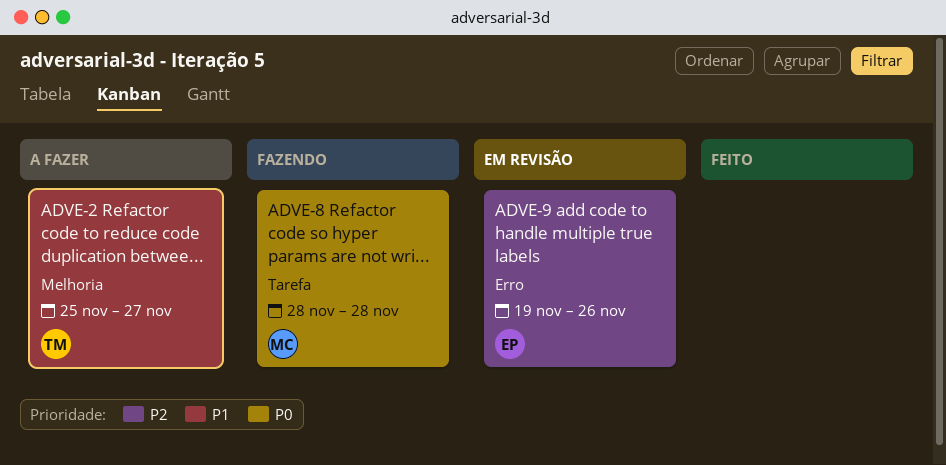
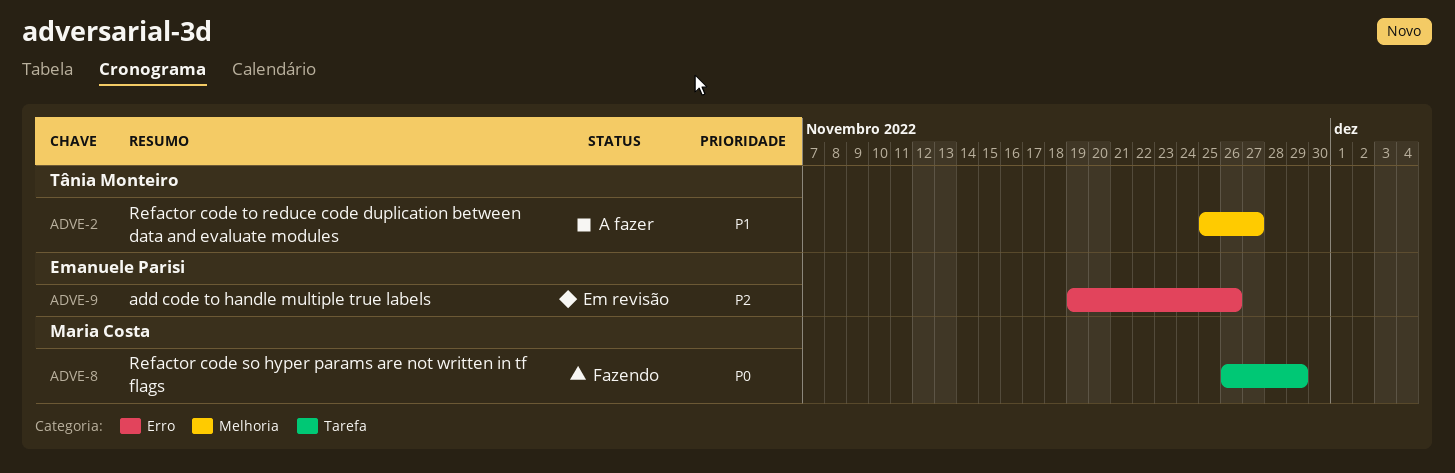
ADVE-8, start: Nov 28 -> Nov 26
ADVE-8, due: Nov 28 -> Nov 29

